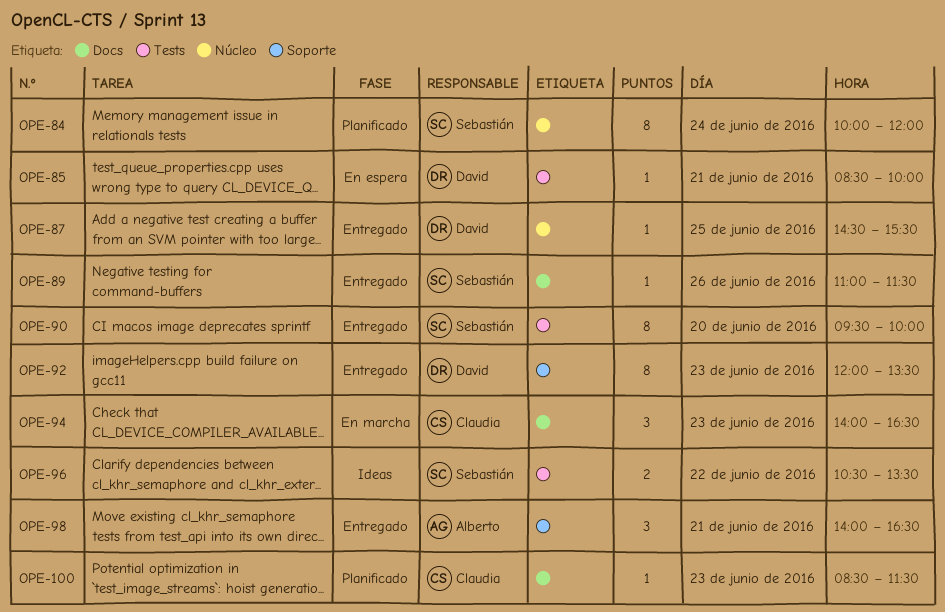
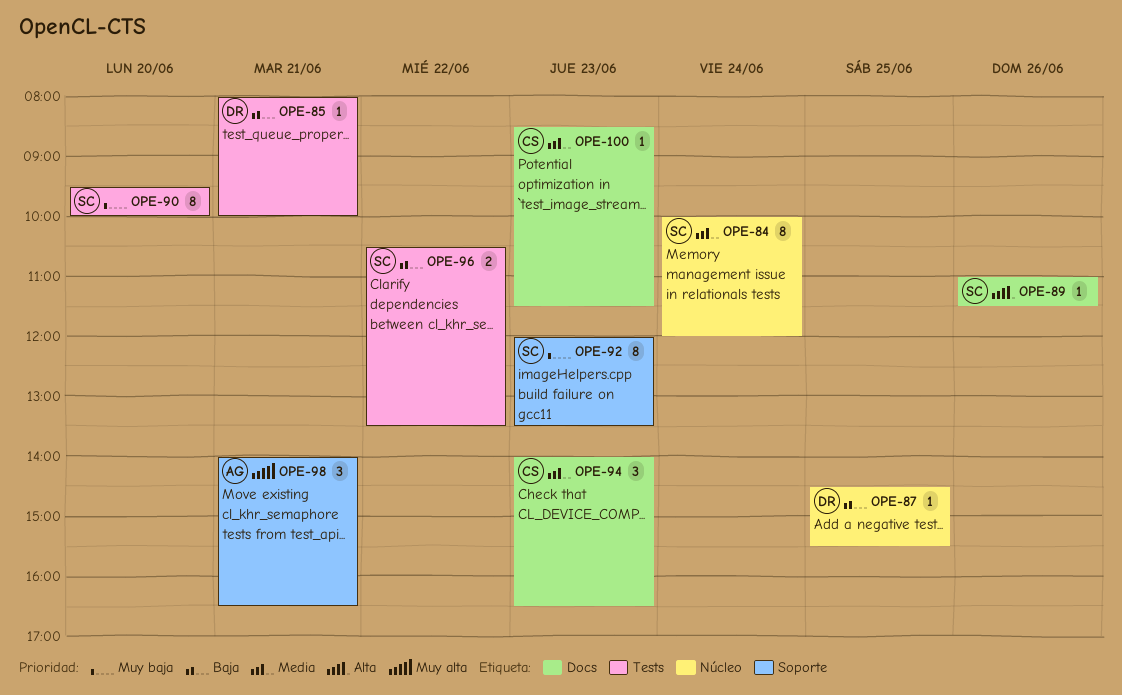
OPE-85, begins: 08:30 -> 08:00
OPE-92, owner: David -> Sebastián

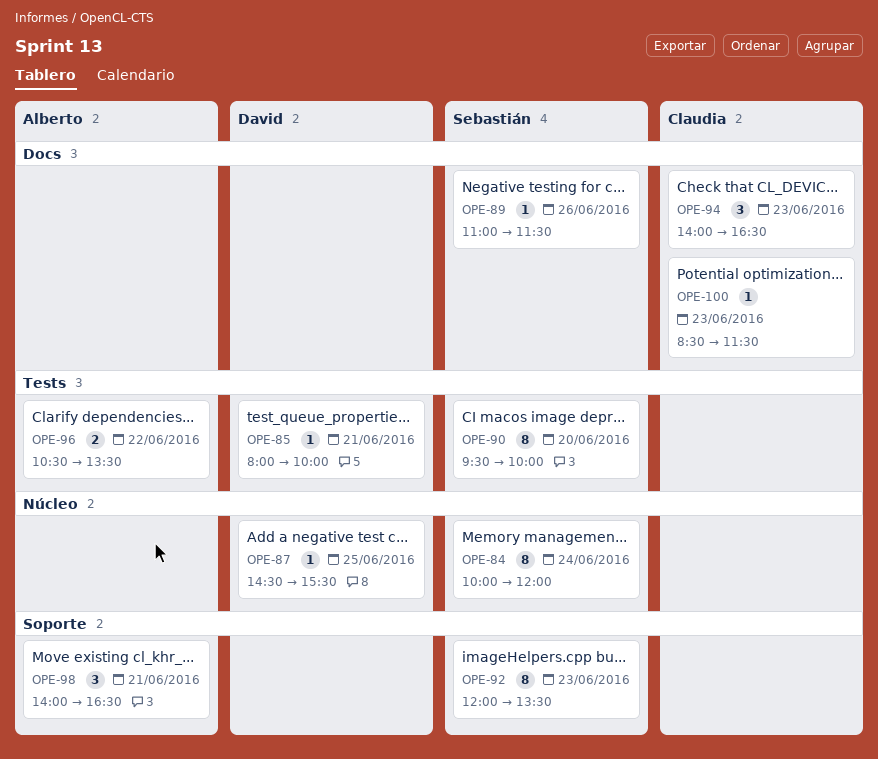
OPE-96, owner: Sebastián -> Alberto

